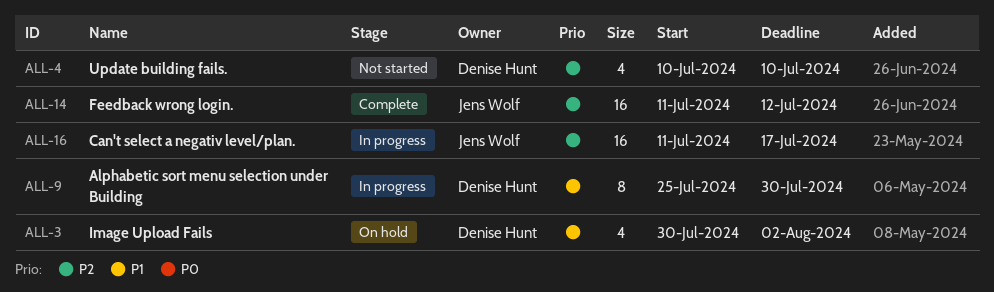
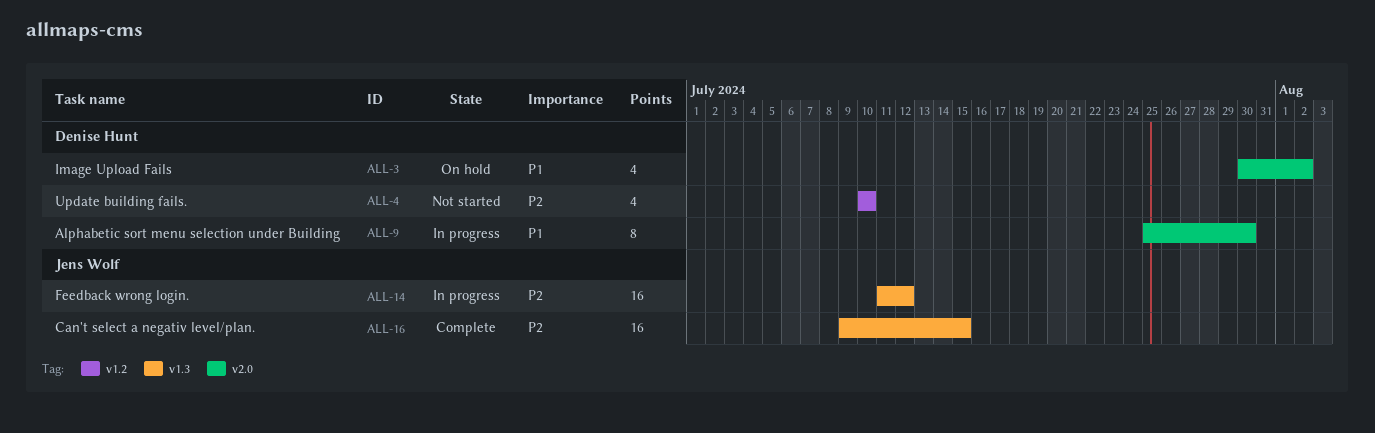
ALL-14, status: Complete -> In progress
ALL-16, status: In progress -> Complete
ALL-16, start: Jul 11 -> Jul 9
ALL-16, due: Jul 17 -> Jul 15

